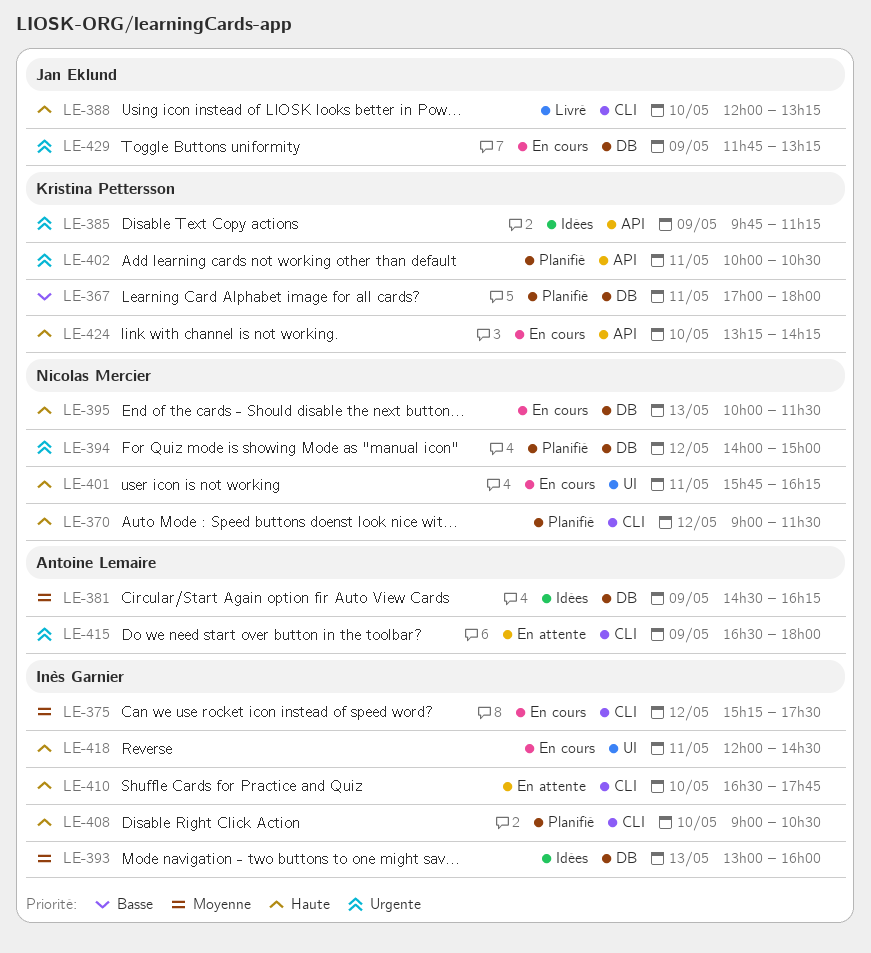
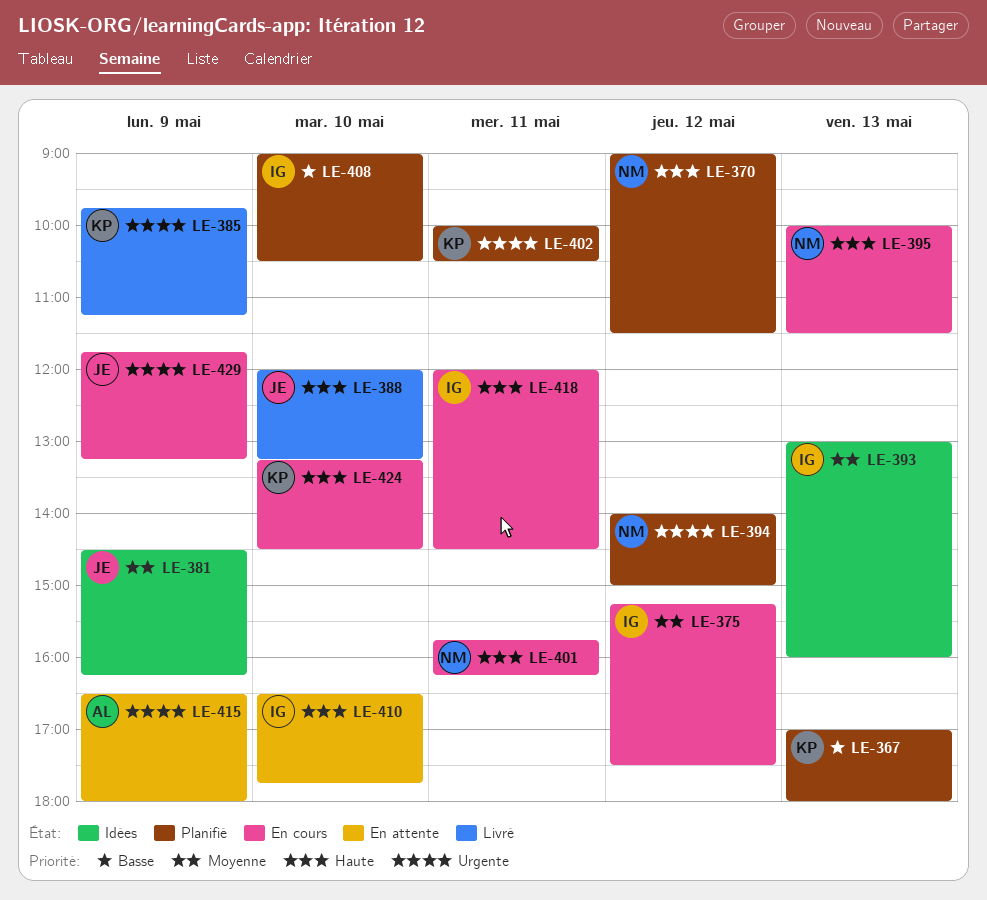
LE-367, day: May 11 -> May 13
LE-381, owner: Antoine Lemaire -> Jan Eklund
LE-385, status: Idées -> Livré
LE-408, priority: Haute -> Basse
LE-424, ends: 14:15 -> 14:30

